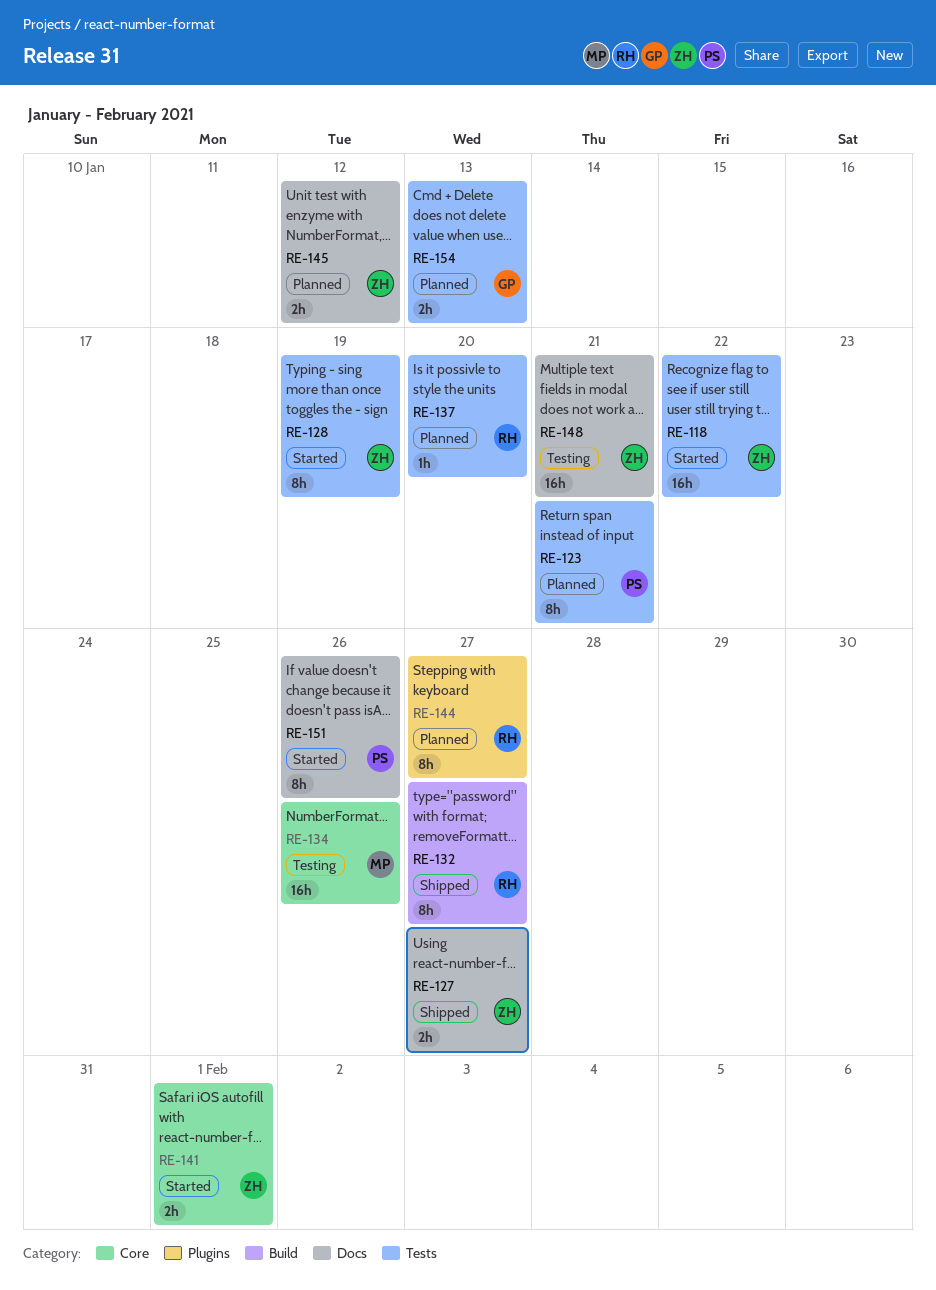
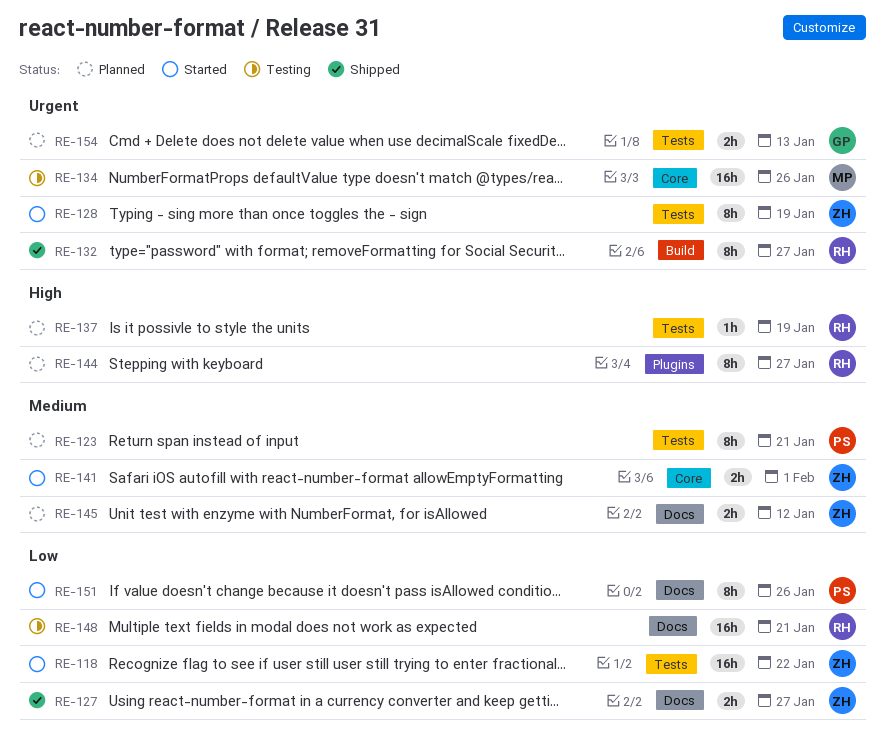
RE-137, due: Jan 20 -> Jan 19
RE-148, owner: ZH -> RH

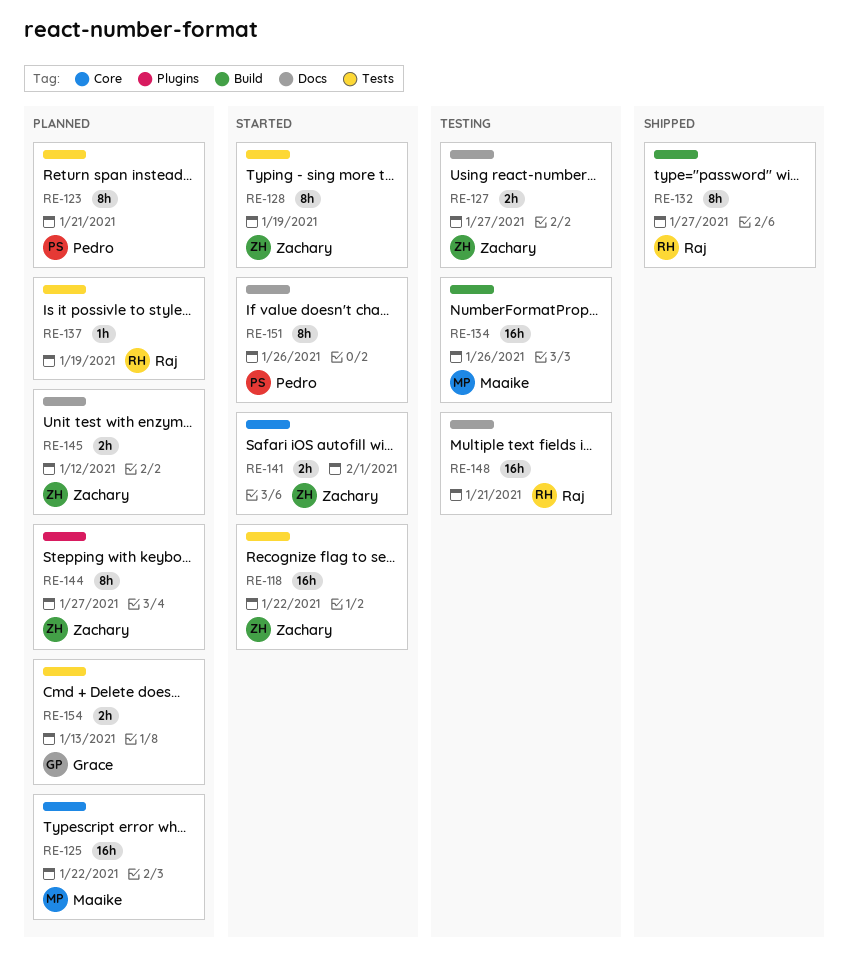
RE-125: none -> present
RE-127, status: Shipped -> Testing
RE-134, label: Core -> Build
RE-144, owner: Raj -> Zachary

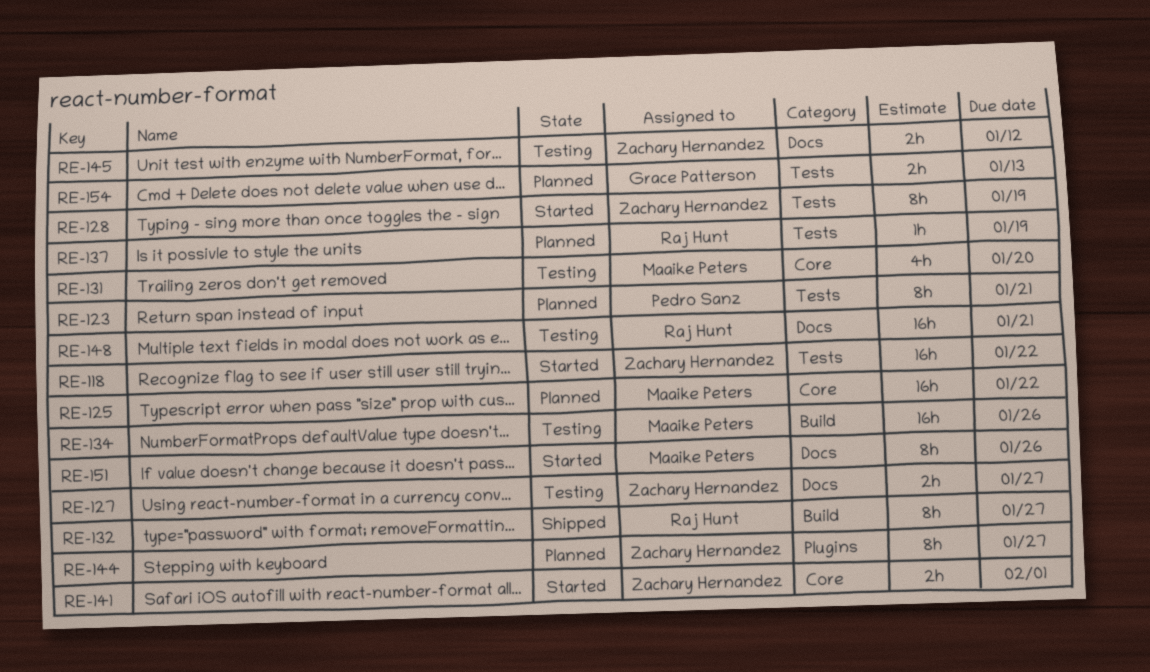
RE-131: none -> present
RE-145, status: Planned -> Testing
RE-151, owner: Pedro Sanz -> Maaike Peters

